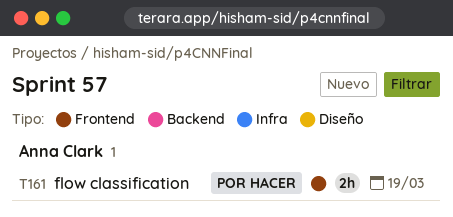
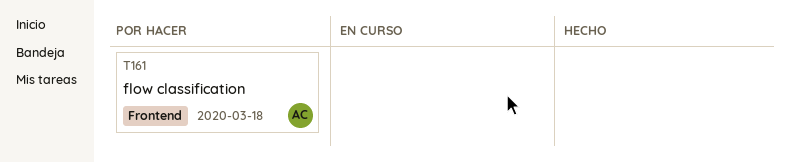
T161, due: Mar 19 -> Mar 18

